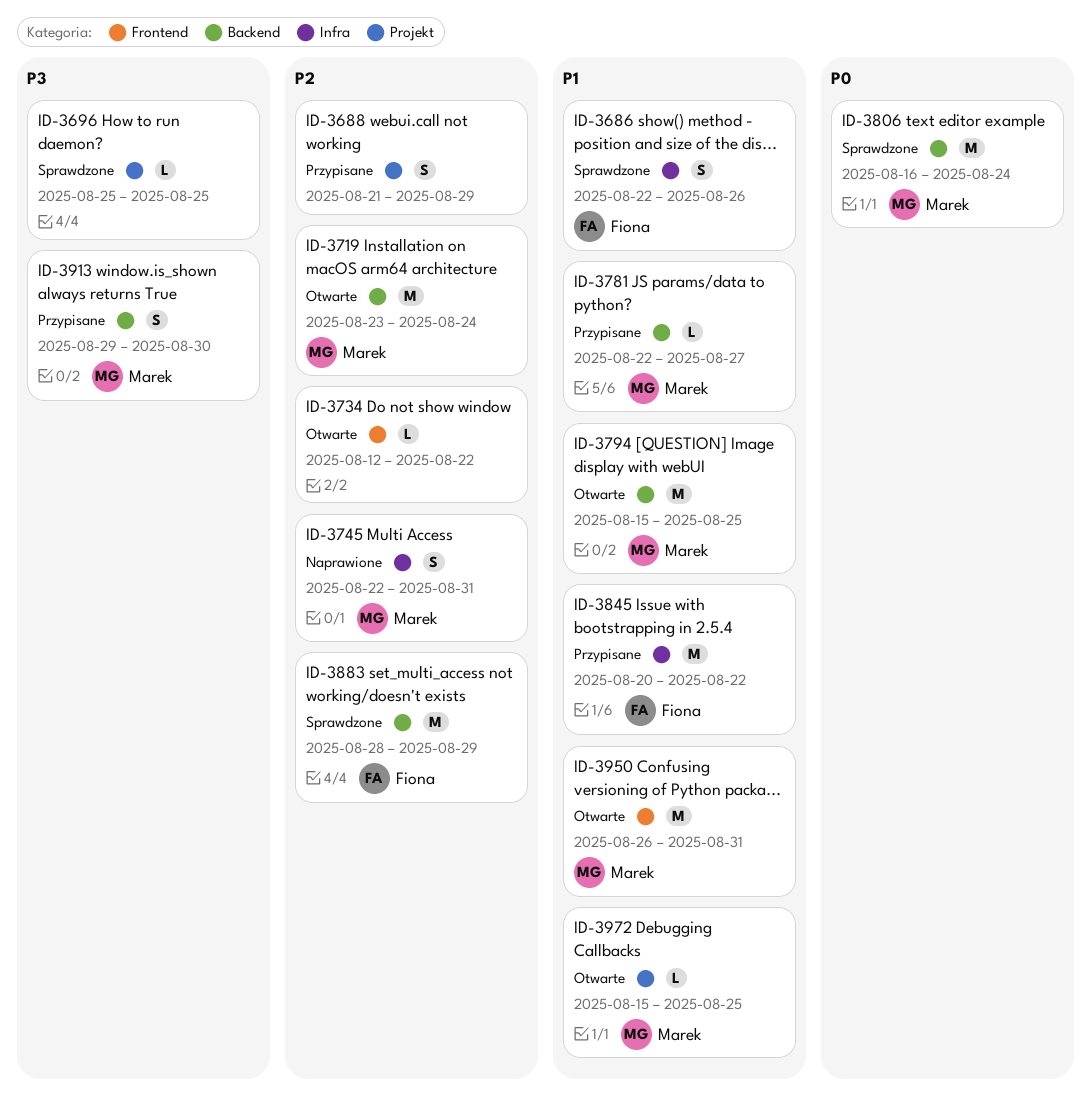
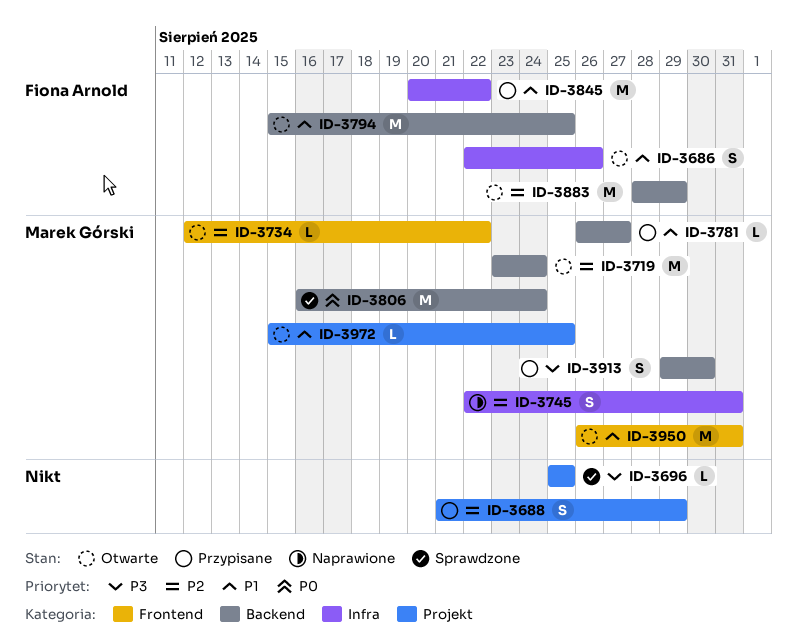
ID-3686, status: Sprawdzone -> Otwarte
ID-3734, owner: none -> Marek Górski
ID-3781, start: Aug 22 -> Aug 26
ID-3794, owner: Marek Górski -> Fiona Arnold
ID-3883, status: Sprawdzone -> Otwarte

